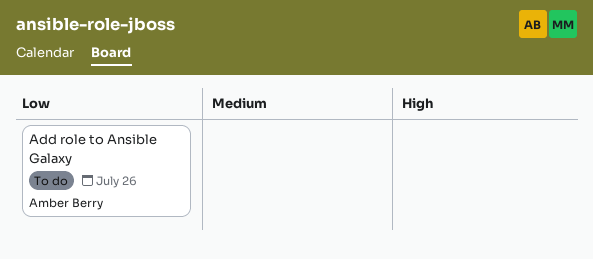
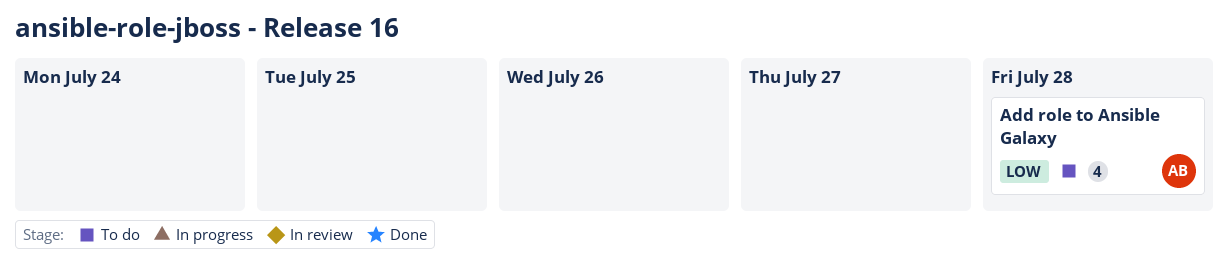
Add role to Ansible Galaxy, due: Jul 26 -> Jul 28

